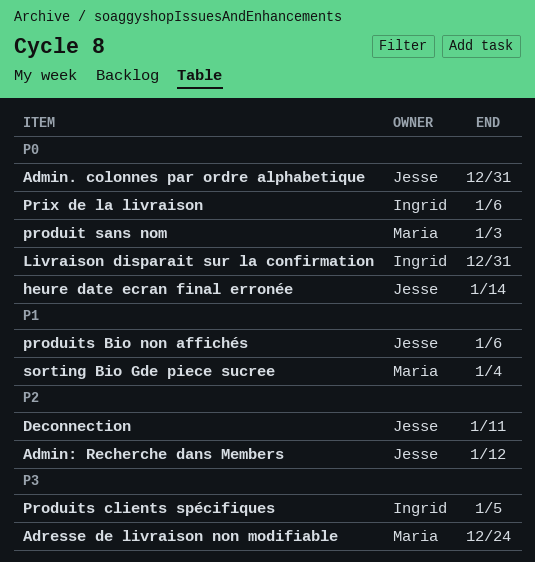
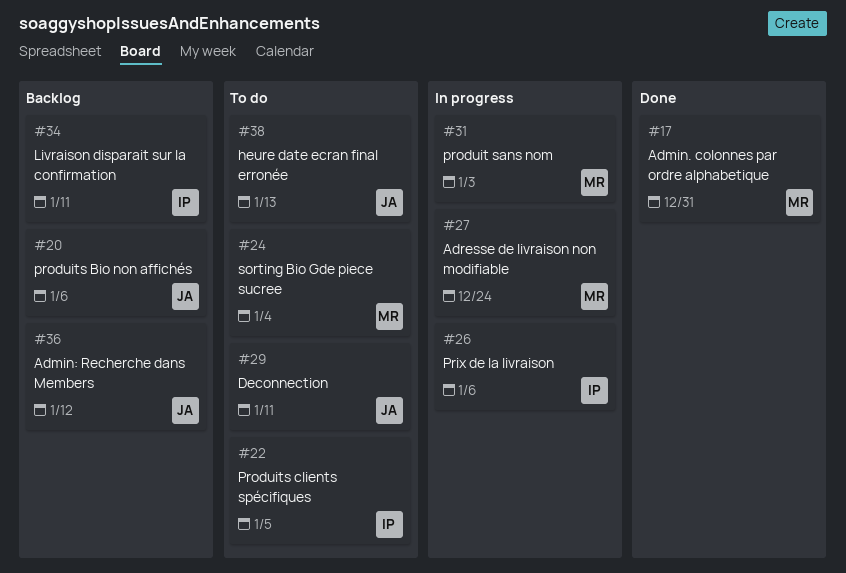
Admin. colonnes par ordre alphabetique, owner: Jesse -> Maria
heure date ecran final erronée, due: Jan 14 -> Jan 13
Livraison disparait sur la confirmation, due: Dec 31 -> Jan 11

